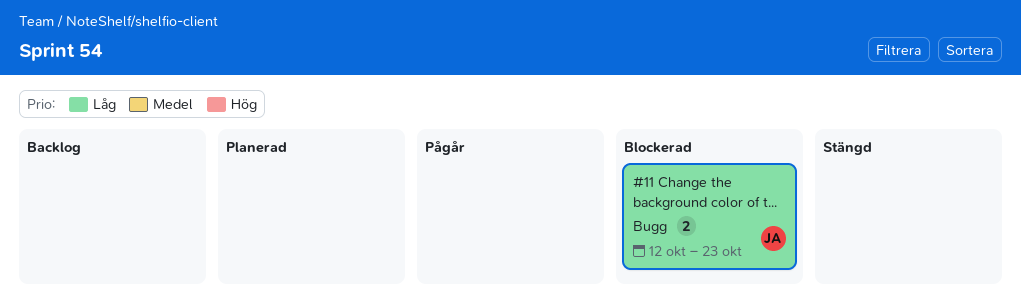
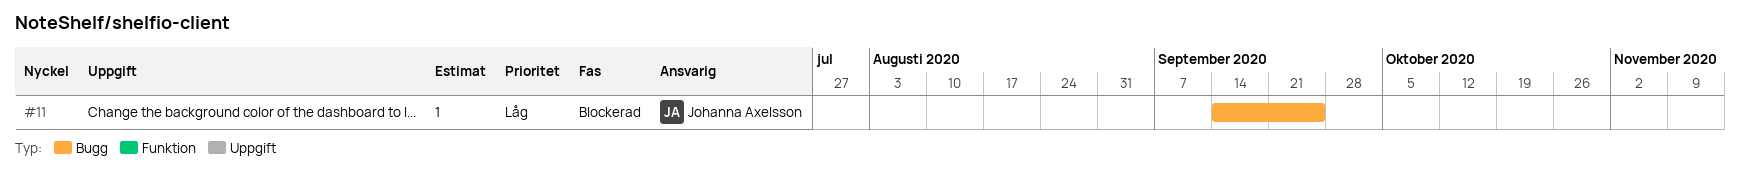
#11, estimate: 2 -> 1
#11, start: Oct 12 -> Sep 14
#11, due: Oct 23 -> Sep 25

